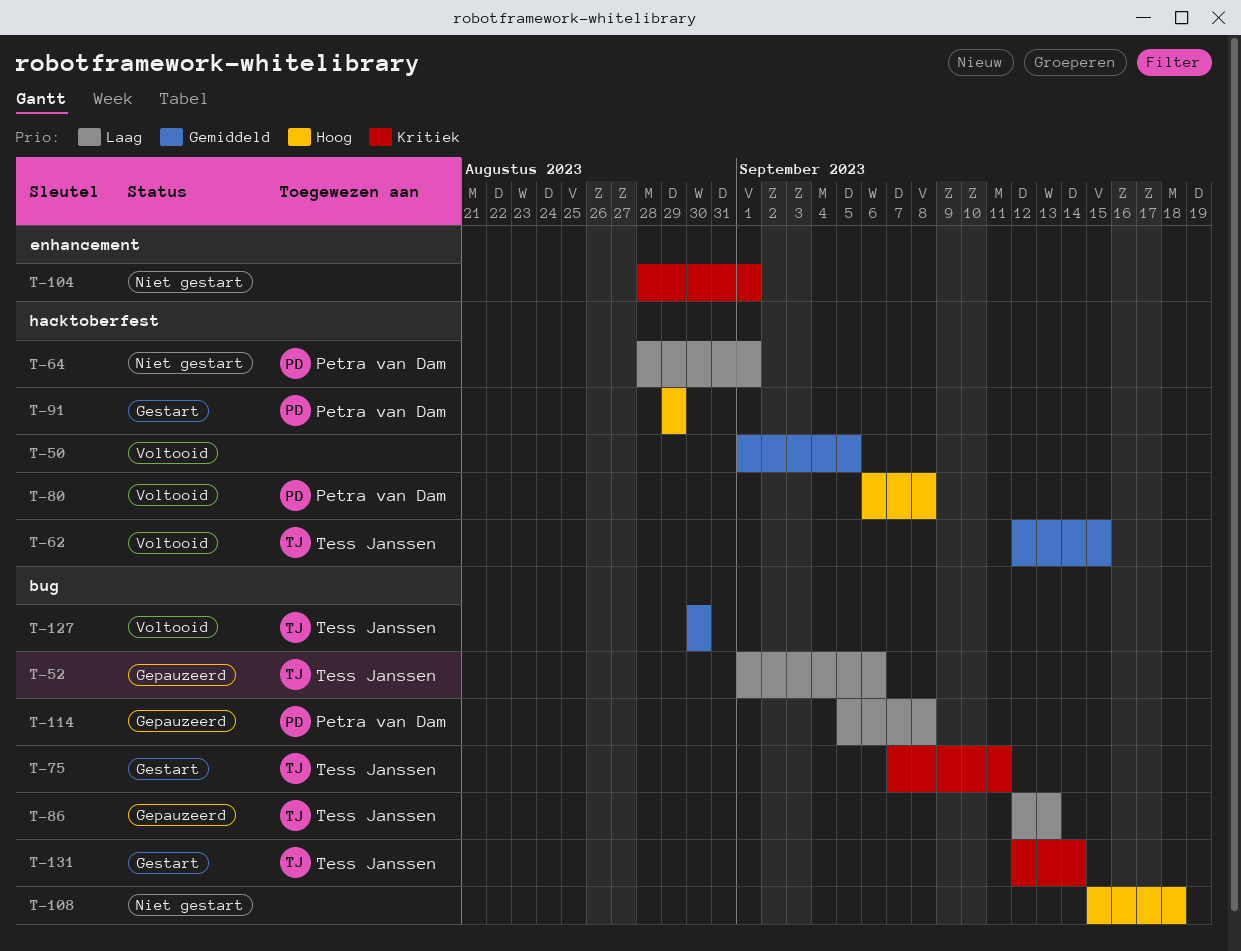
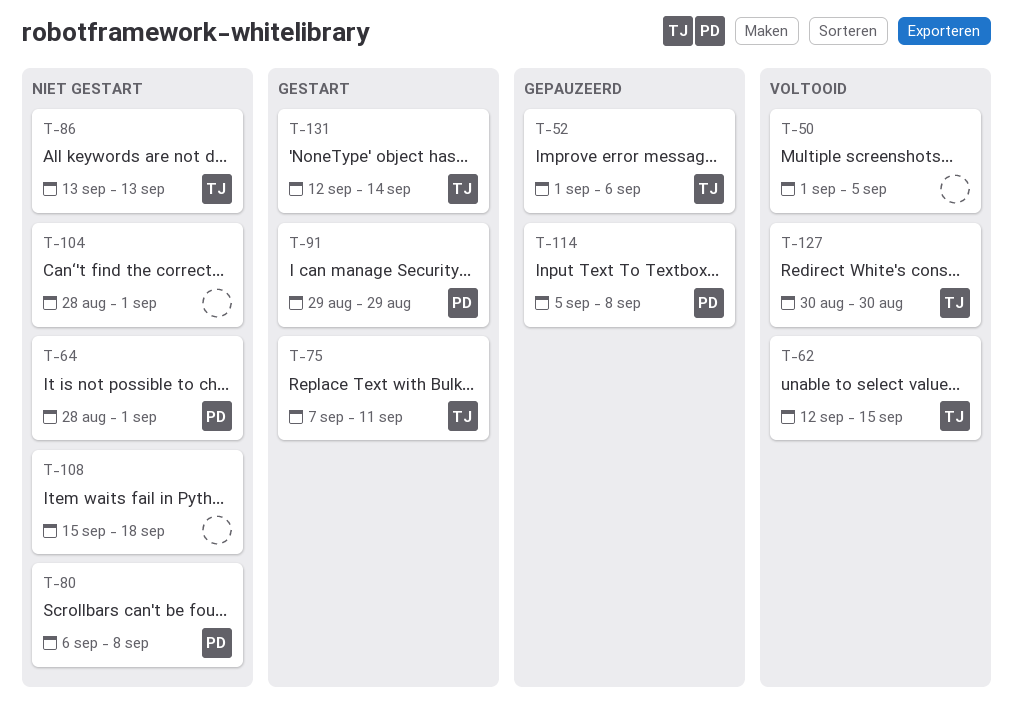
T-80, status: Voltooid -> Niet gestart
T-86, status: Gepauzeerd -> Niet gestart
T-86, start: Sep 12 -> Sep 13

